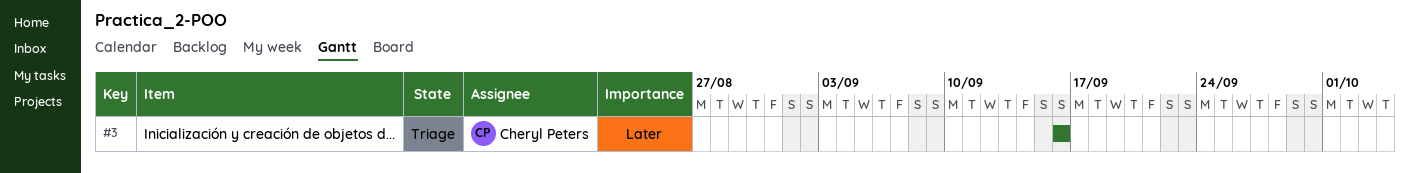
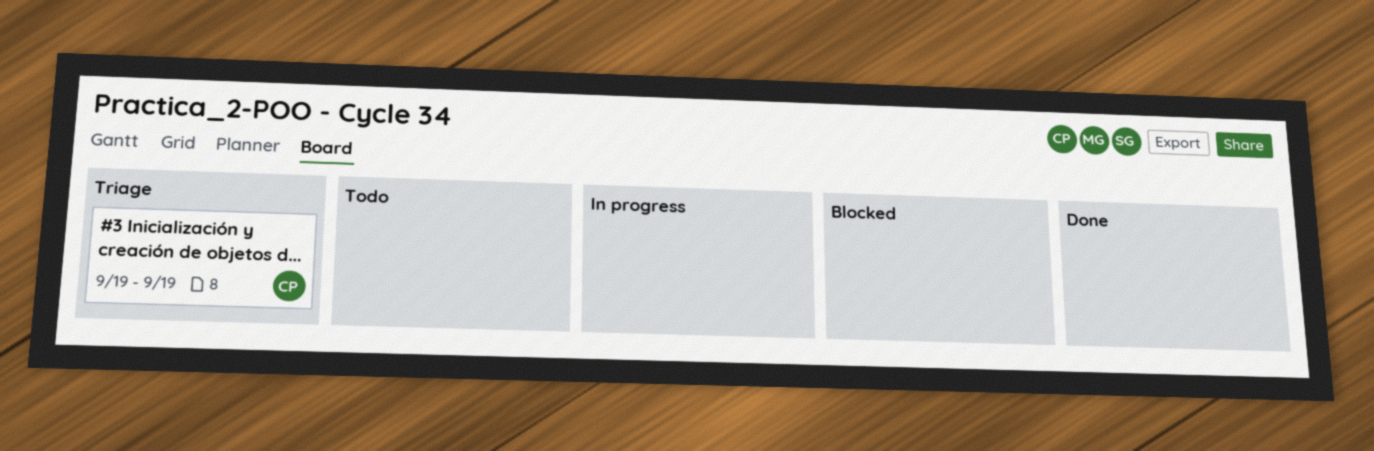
#3, start: Sep 16 -> Sep 19
#3, due: Sep 16 -> Sep 19

